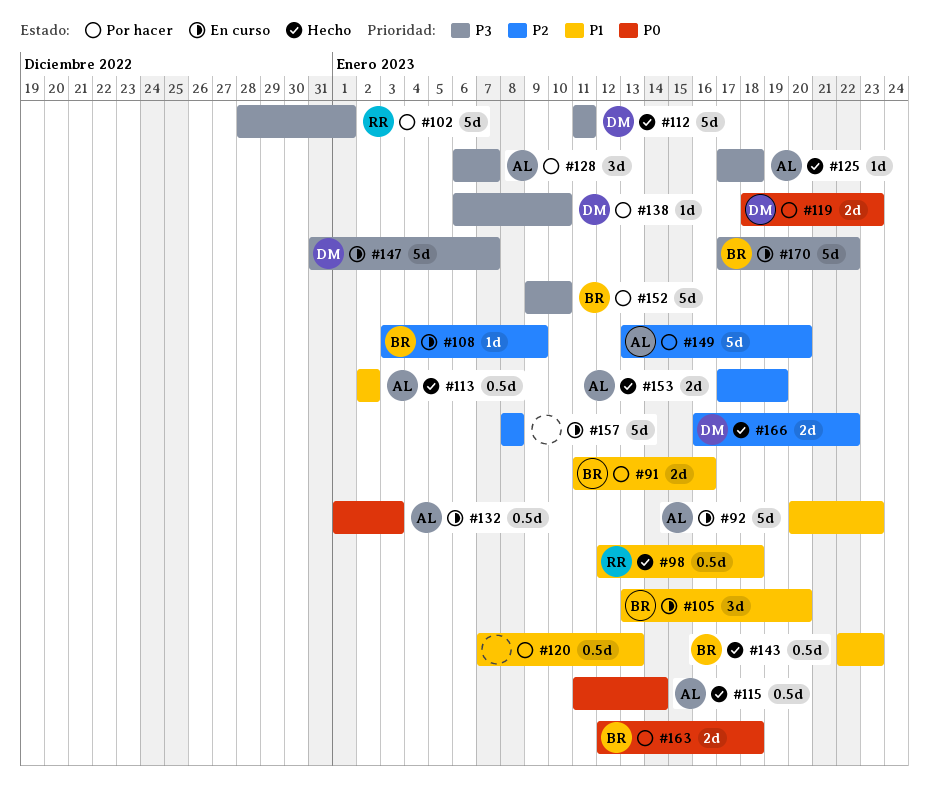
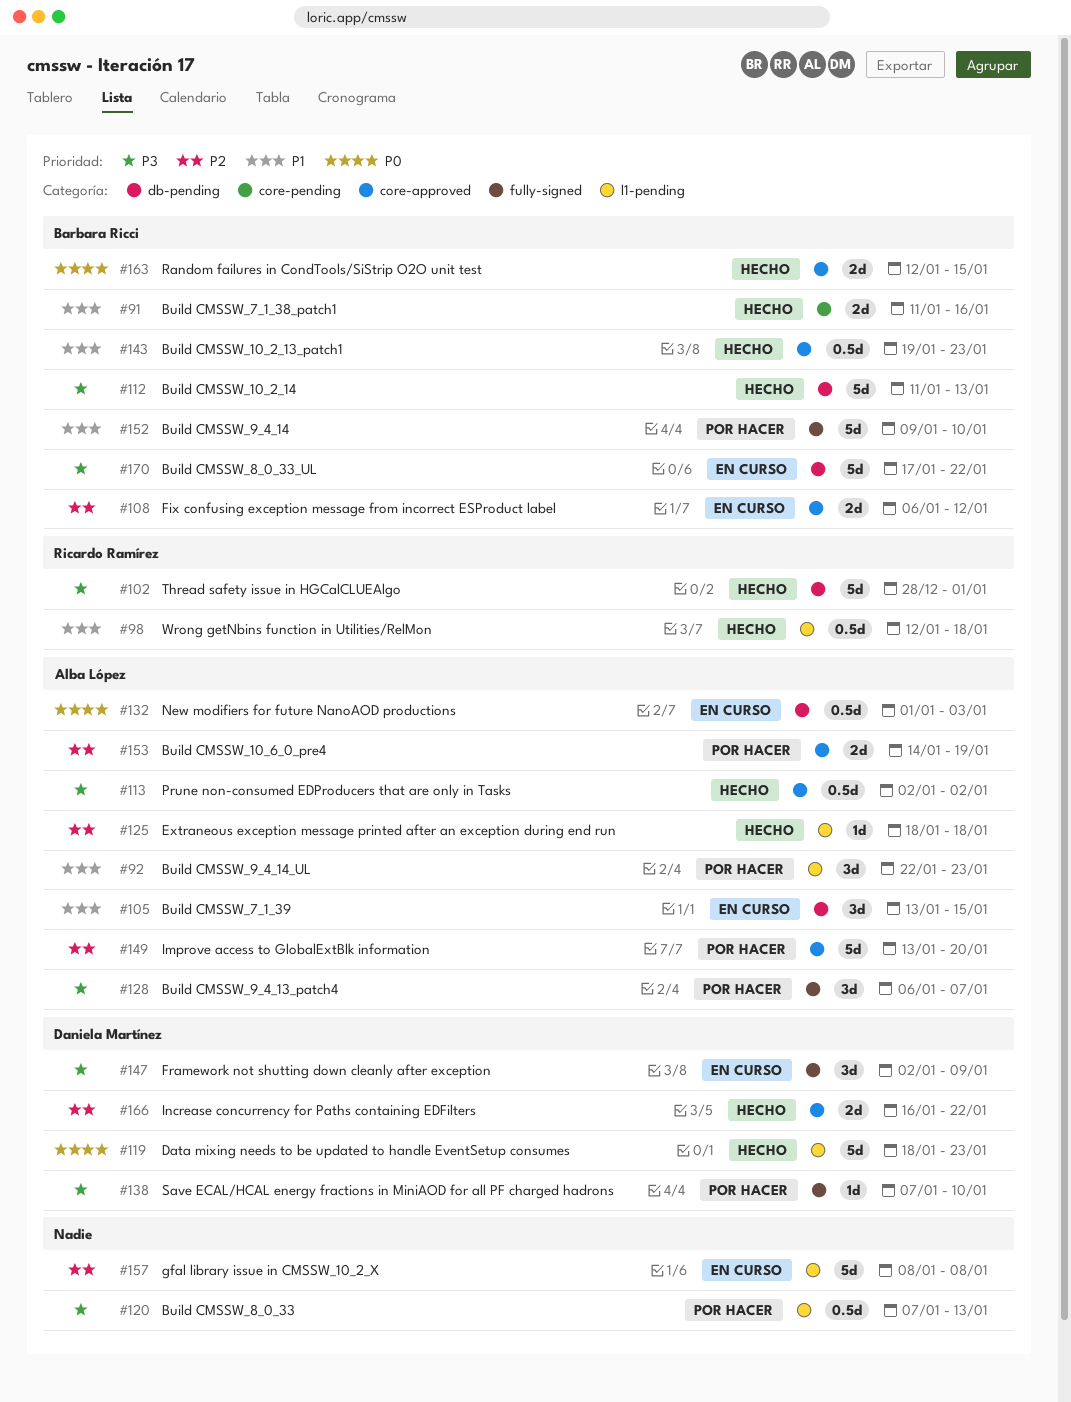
#91, status: Por hacer -> Hecho
#92, status: En curso -> Por hacer
#92, estimate: 5d -> 3d
#92, start: Jan 20 -> Jan 22
#102, status: Por hacer -> Hecho
#105, owner: Barbara Ricci -> Alba López
#105, due: Jan 20 -> Jan 15
#108, estimate: 1d -> 2d
#108, start: Jan 3 -> Jan 6
#108, due: Jan 9 -> Jan 12
#112, owner: Daniela Martínez -> Barbara Ricci
#112, due: Jan 11 -> Jan 13
#113, priority: P1 -> P3
#115: present -> none
#119, status: Por hacer -> Hecho
#119, estimate: 2d -> 5d
#120, priority: P1 -> P3
#125, priority: P3 -> P2
#125, start: Jan 17 -> Jan 18
#138, start: Jan 6 -> Jan 7
#143, start: Jan 22 -> Jan 19
#147, estimate: 5d -> 3d
#147, start: Dec 31 -> Jan 2
#147, due: Jan 7 -> Jan 9
#152, priority: P3 -> P1
#153, status: Hecho -> Por hacer
#153, start: Jan 17 -> Jan 14
#163, status: Por hacer -> Hecho
#163, due: Jan 18 -> Jan 15

